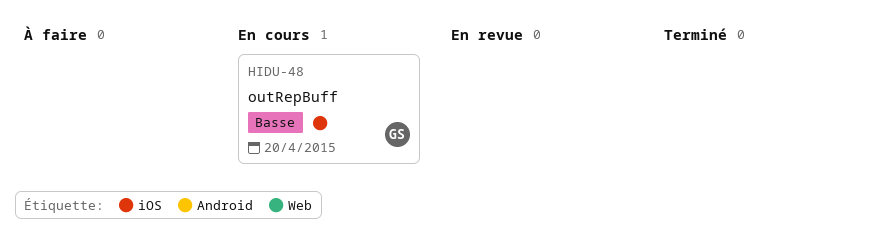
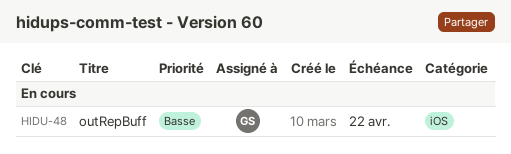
HIDU-48, due: Apr 20 -> Apr 22

